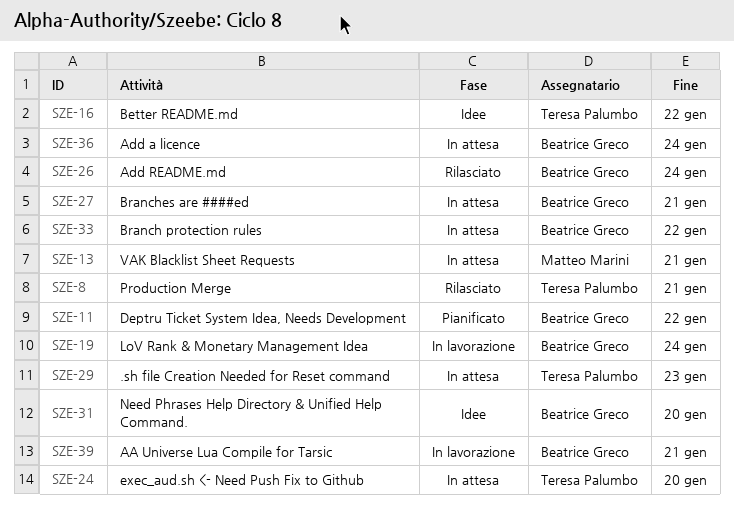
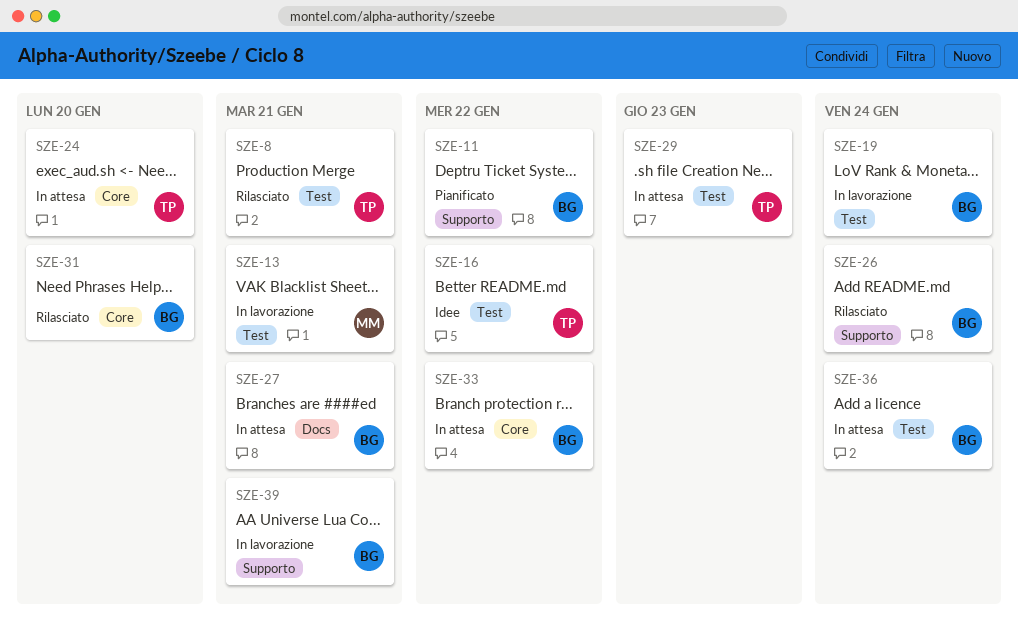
SZE-13, status: In attesa -> In lavorazione
SZE-31, status: Idee -> Rilasciato

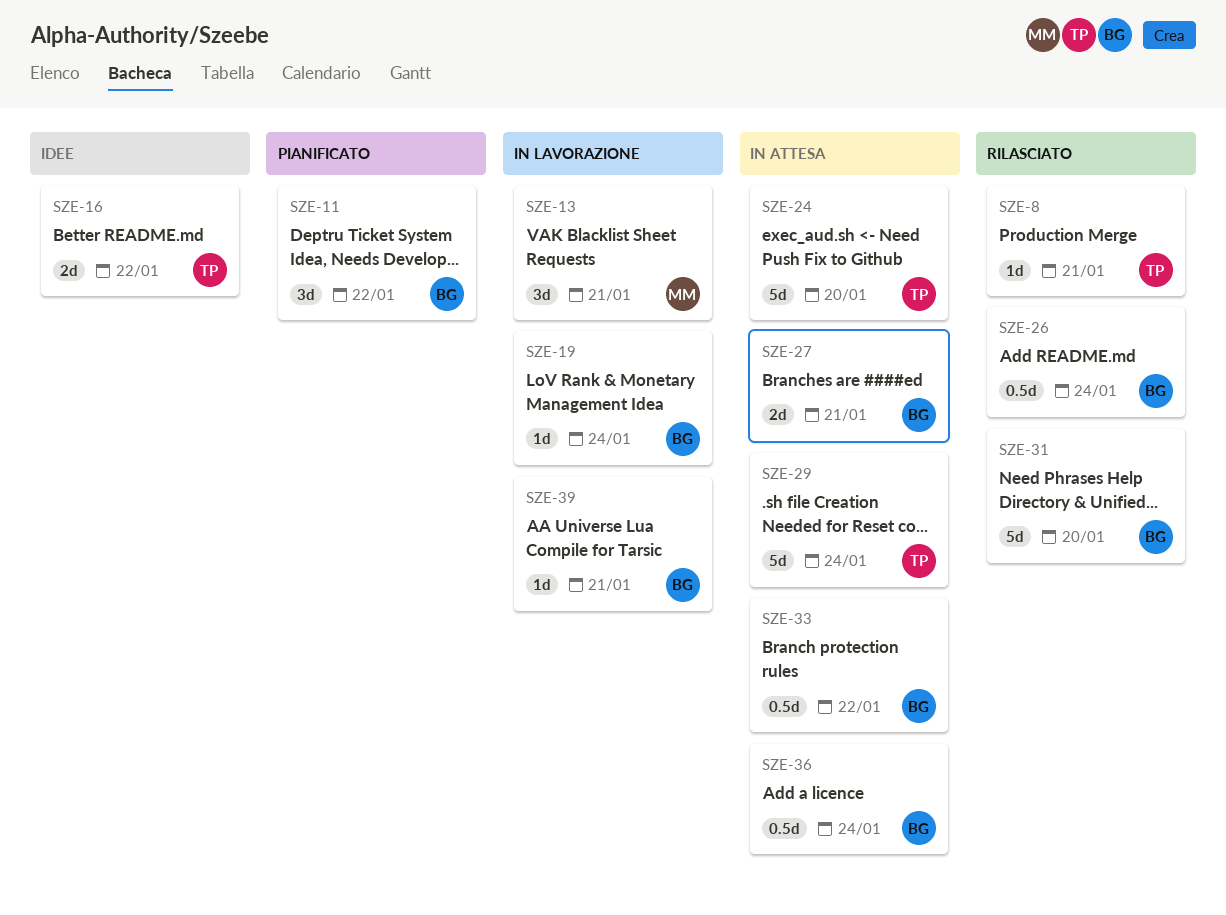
SZE-29, due: Jan 23 -> Jan 24

